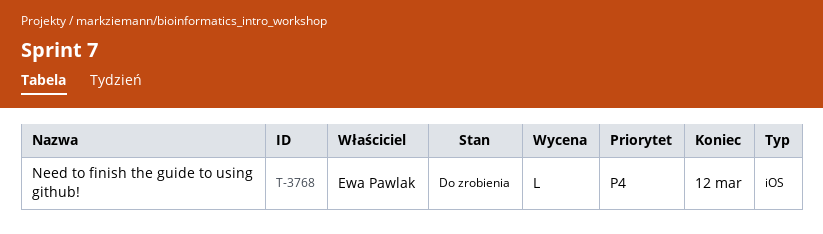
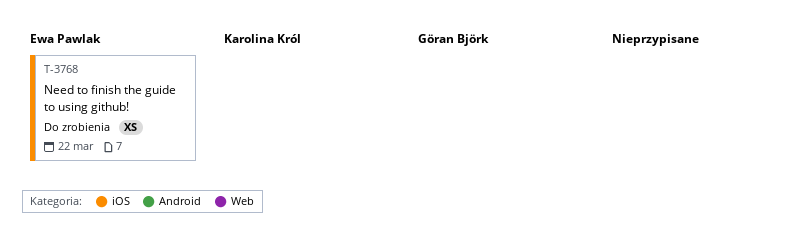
T-3768, estimate: L -> XS
T-3768, due: Mar 12 -> Mar 22

